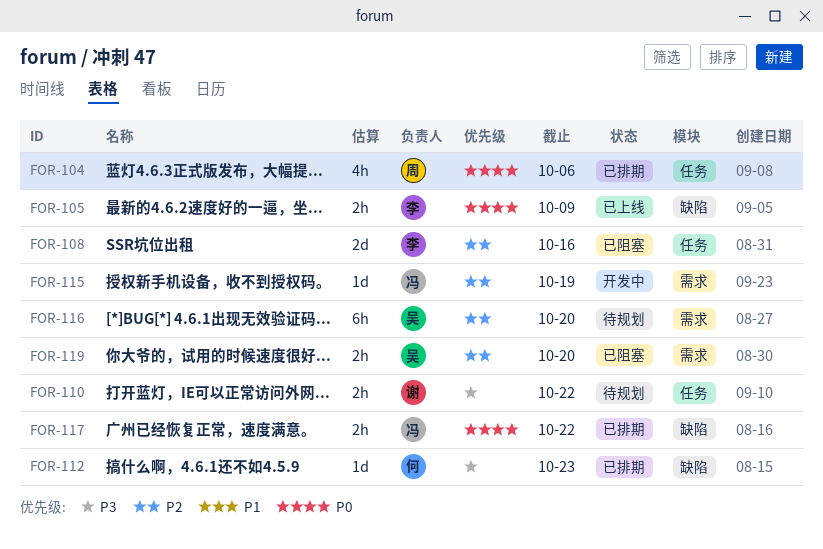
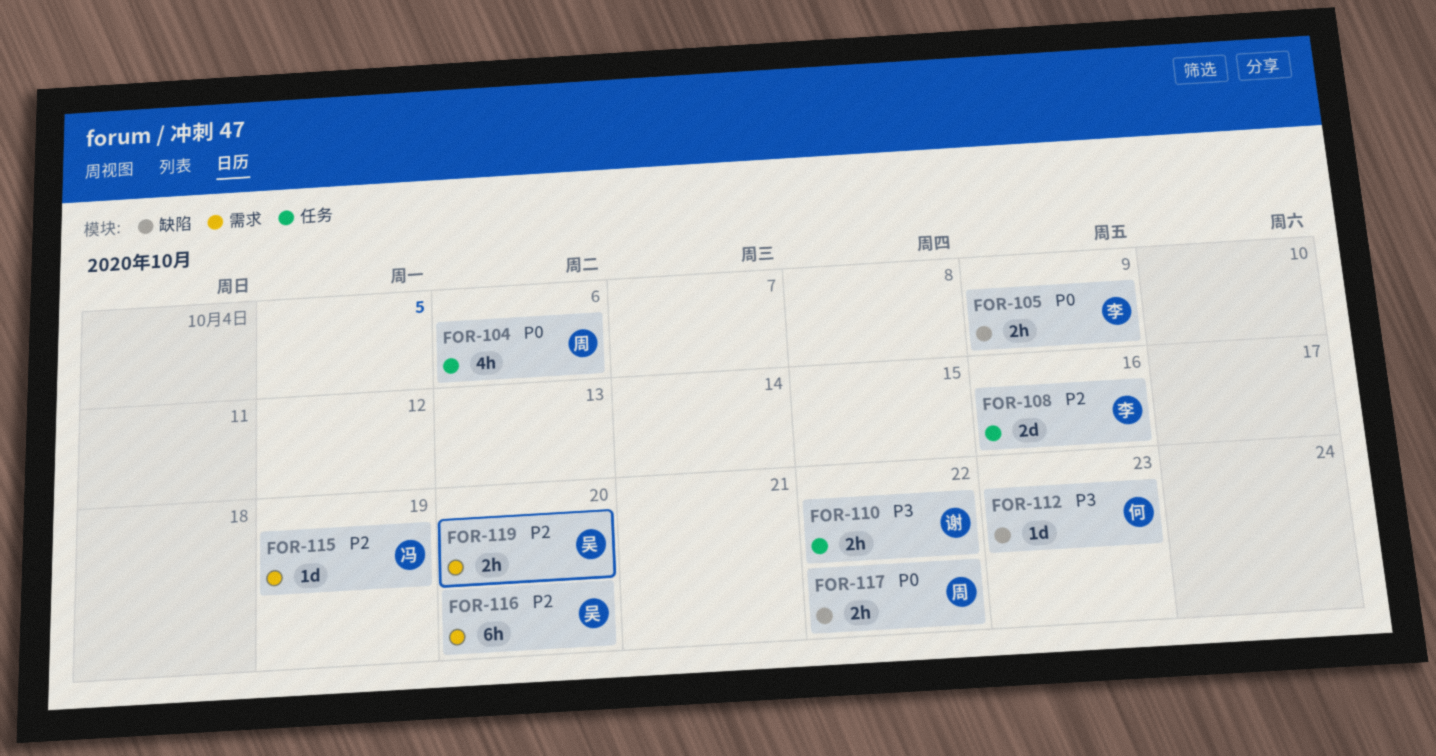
FOR-117, owner: 冯 -> 周

